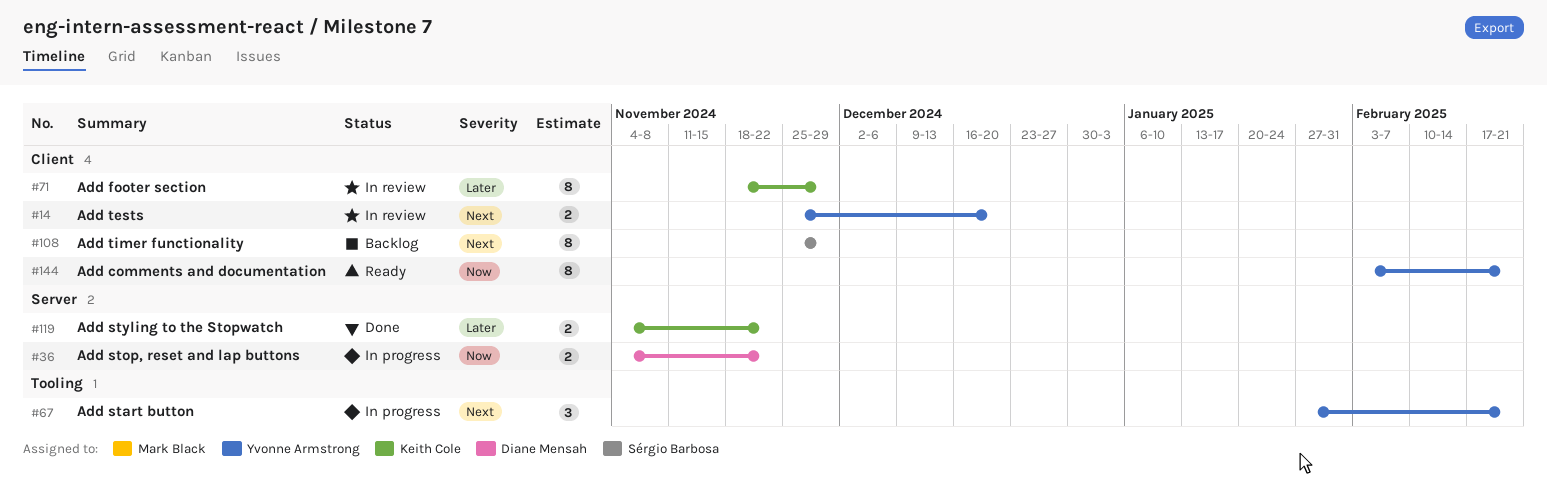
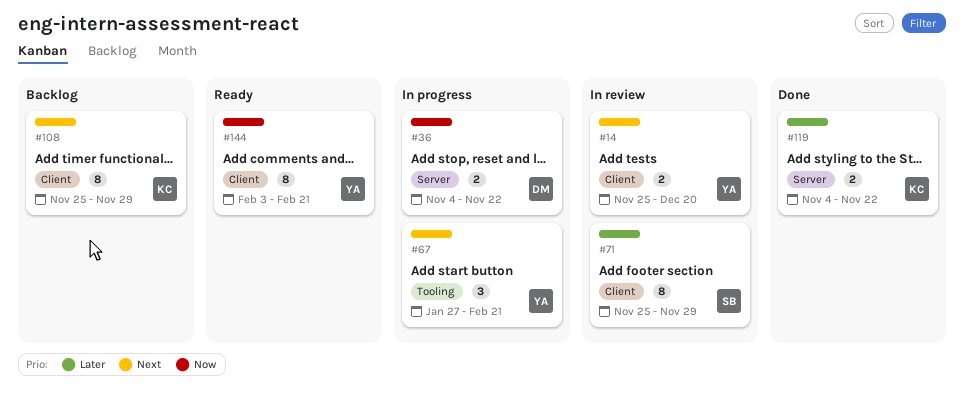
#71, owner: Keith Cole -> Sérgio Barbosa
#71, start: Nov 18 -> Nov 25
#108, owner: Sérgio Barbosa -> Keith Cole

